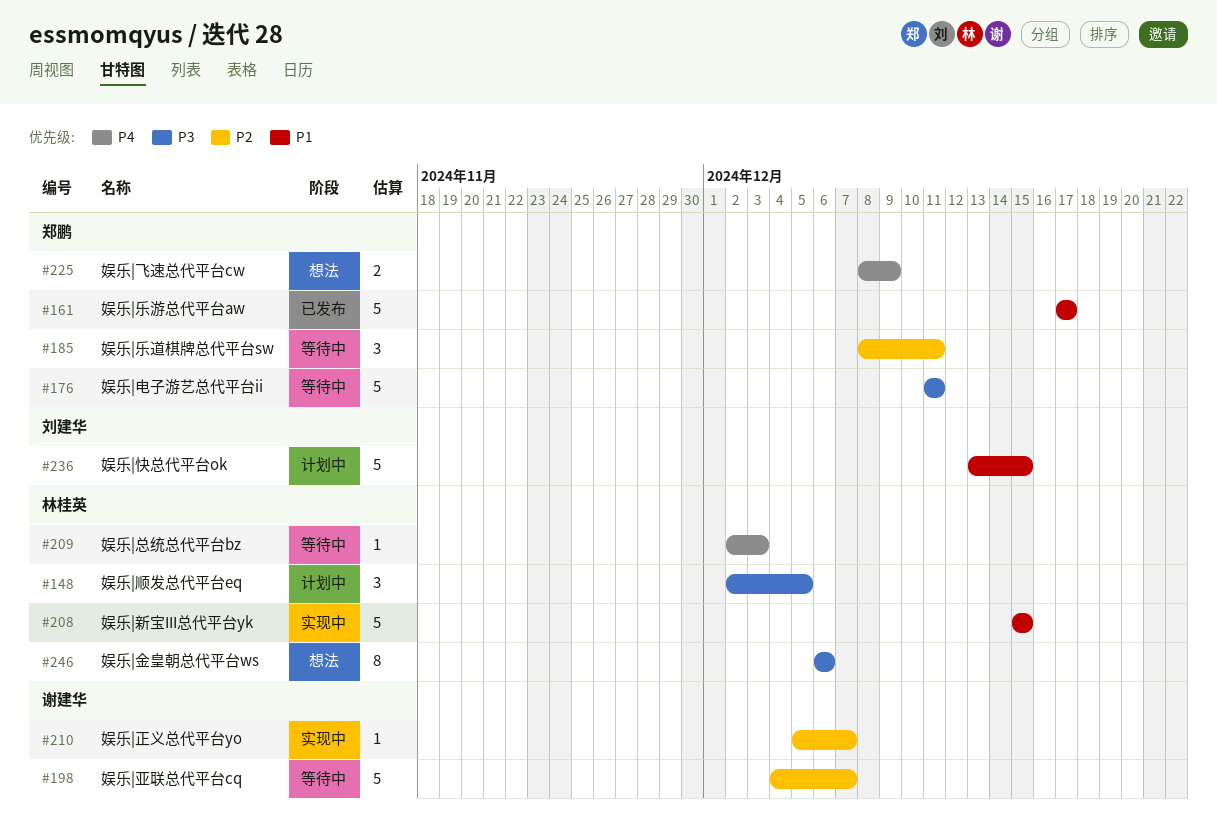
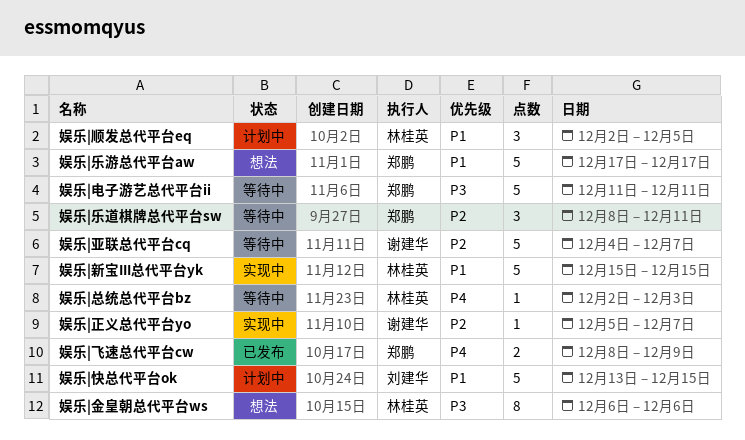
娱乐|乐游总代平台aw, status: 已发布 -> 想法
娱乐|顺发总代平台eq, priority: P3 -> P1
娱乐|飞速总代平台cw, status: 想法 -> 已发布

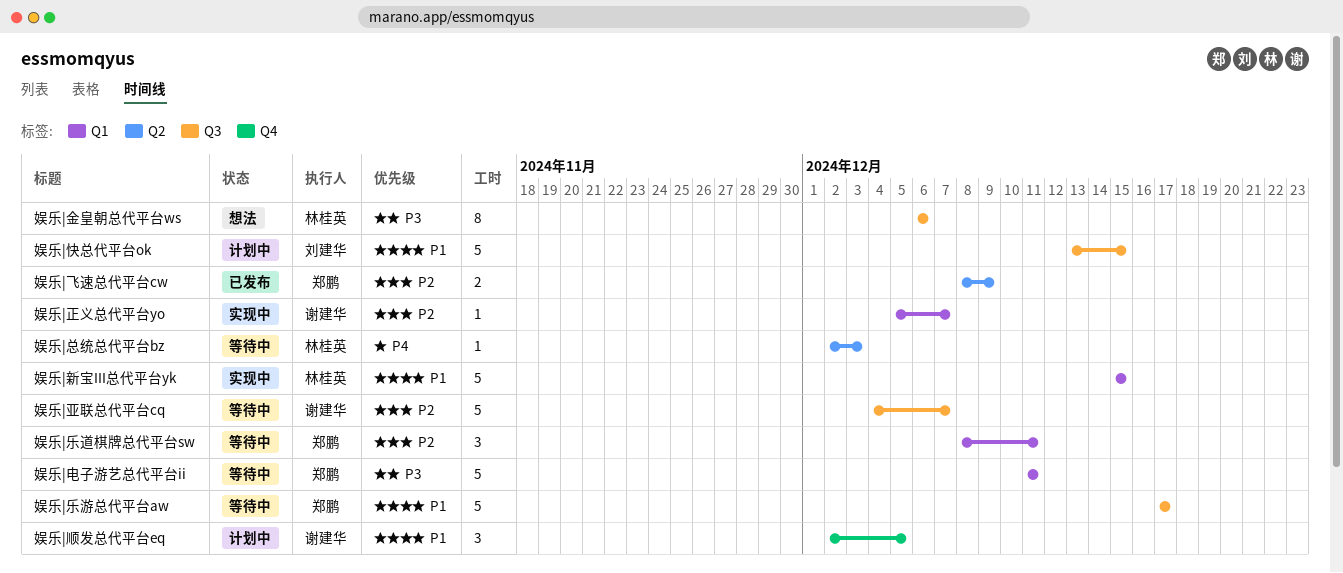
娱乐|乐游总代平台aw, status: 想法 -> 等待中
娱乐|顺发总代平台eq, owner: 林桂英 -> 谢建华
娱乐|飞速总代平台cw, priority: P4 -> P2

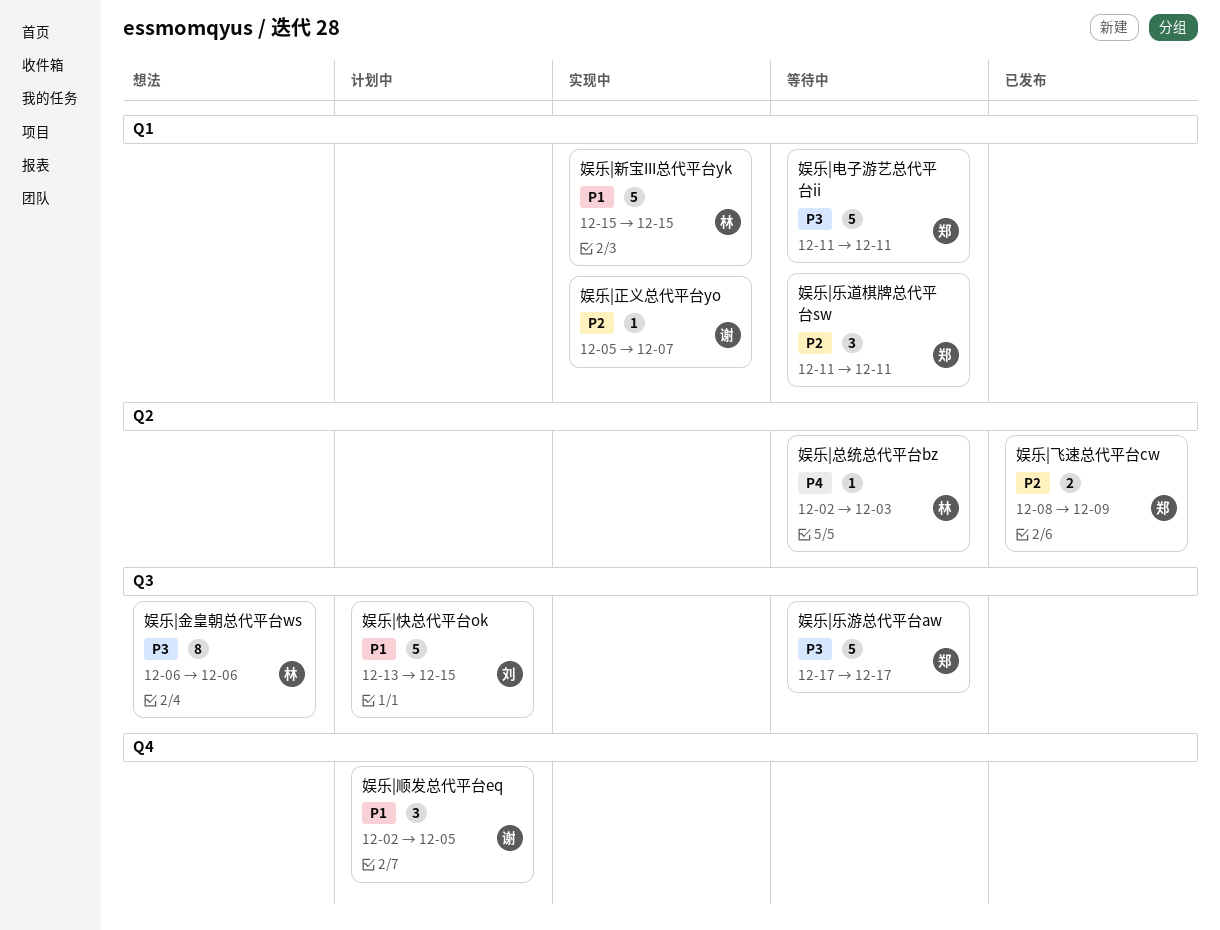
娱乐|乐游总代平台aw, priority: P1 -> P3
娱乐|乐道棋牌总代平台sw, start: Dec 8 -> Dec 11
娱乐|亚联总代平台cq: present -> none

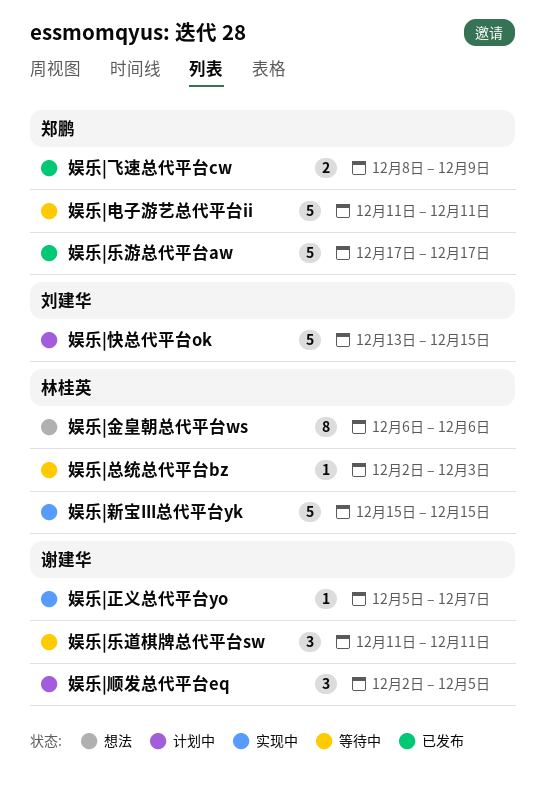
娱乐|乐游总代平台aw, status: 等待中 -> 已发布
娱乐|乐道棋牌总代平台sw, owner: 郑鹏 -> 谢建华

